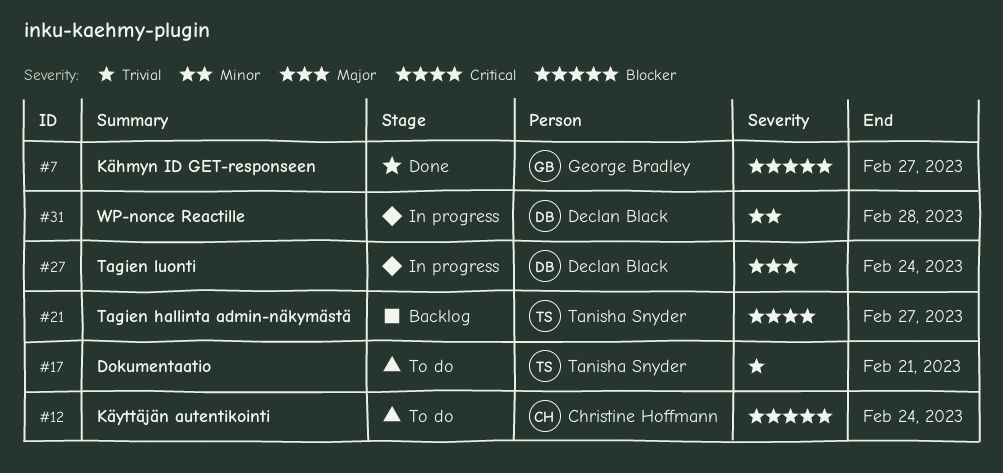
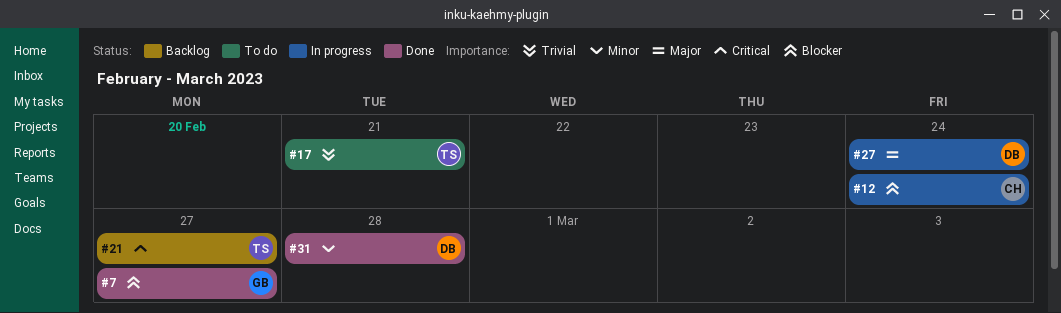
#12, status: To do -> In progress
#31, status: In progress -> Done

